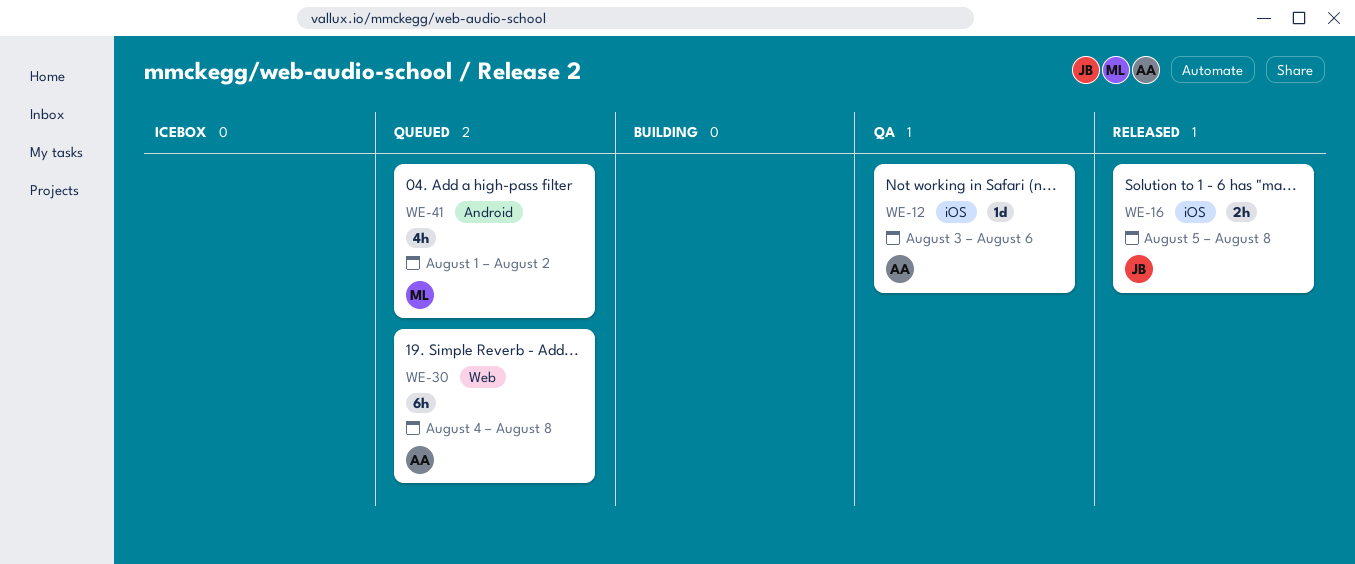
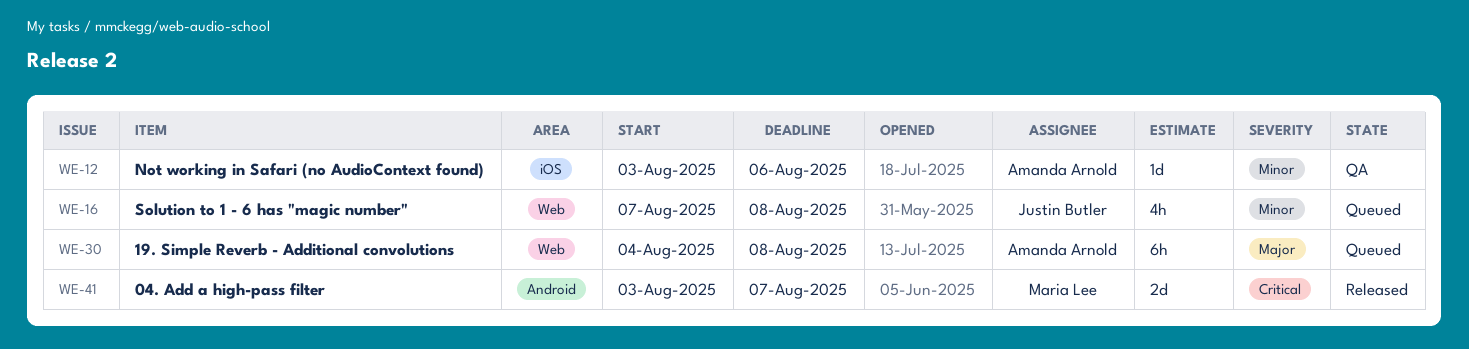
WE-16, status: Released -> Queued
WE-16, label: iOS -> Web
WE-16, estimate: 2h -> 4h
WE-16, start: Aug 5 -> Aug 7
WE-41, status: Queued -> Released
WE-41, estimate: 4h -> 2d
WE-41, start: Aug 1 -> Aug 3
WE-41, due: Aug 2 -> Aug 7

